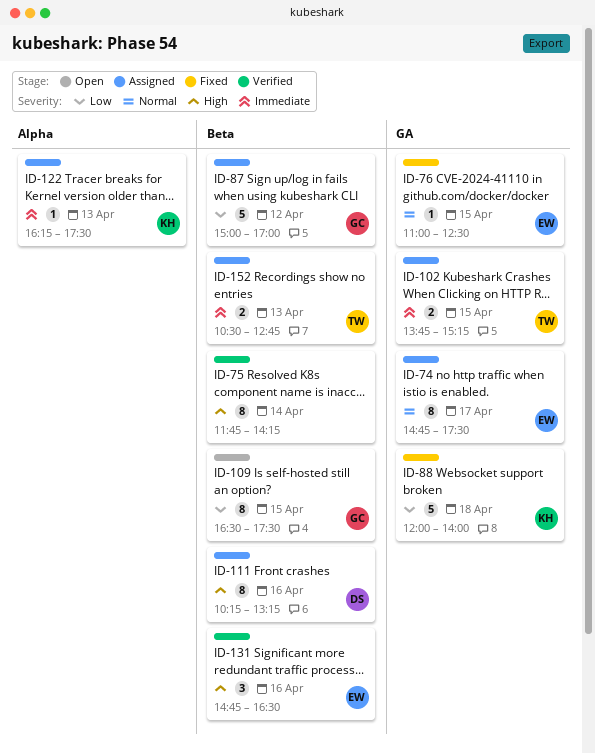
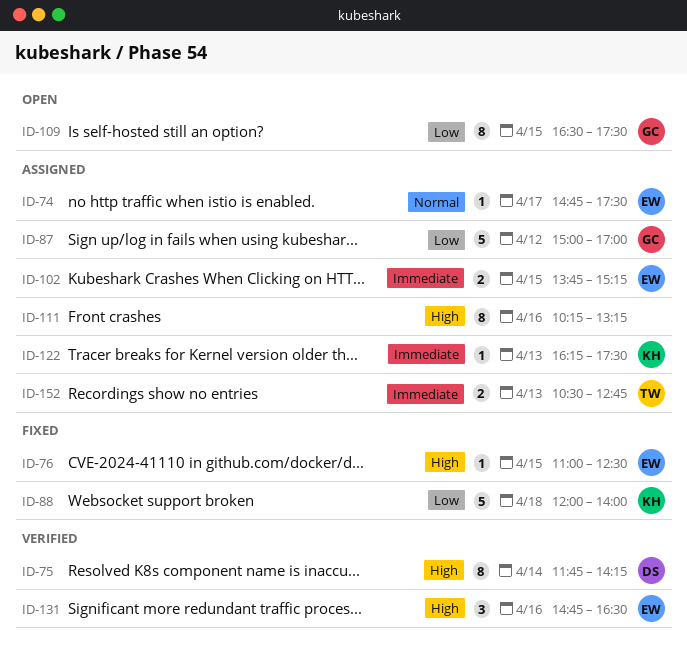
ID-74, estimate: 8 -> 1
ID-75, owner: none -> DS
ID-76, priority: Normal -> High
ID-102, owner: TW -> EW
ID-111, owner: DS -> none

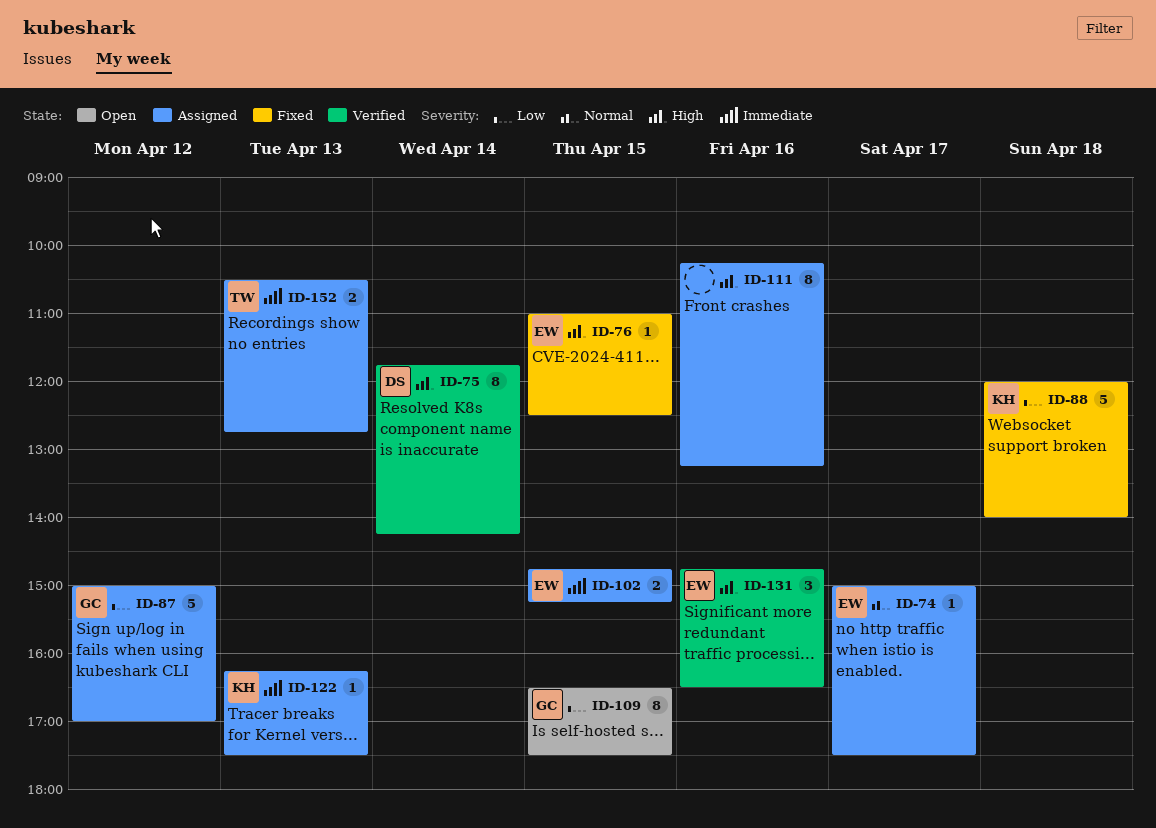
ID-74, begins: 14:45 -> 15:00
ID-102, begins: 13:45 -> 14:45

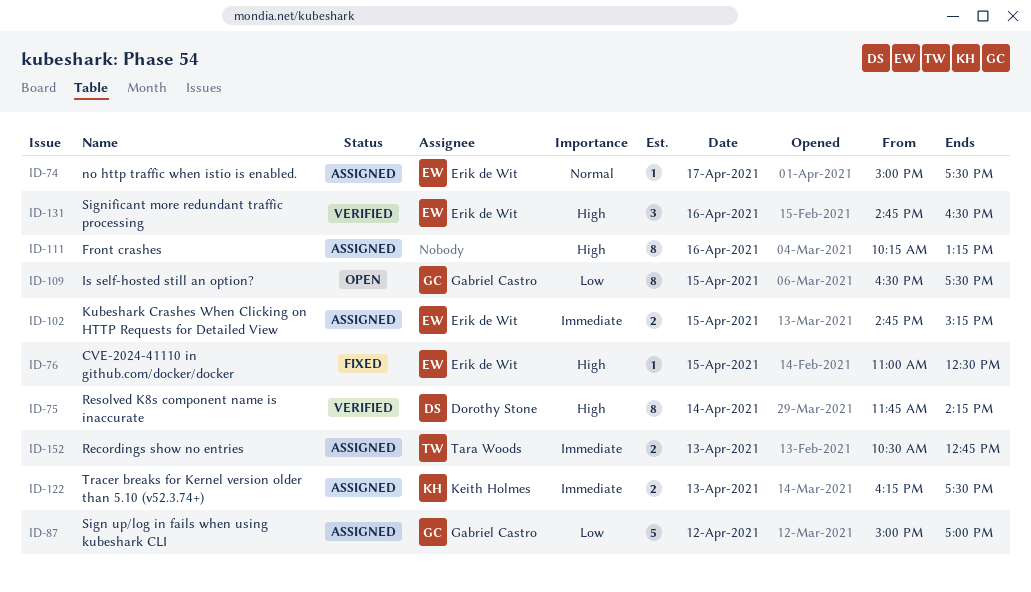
ID-88: present -> none
ID-122, estimate: 1 -> 2

